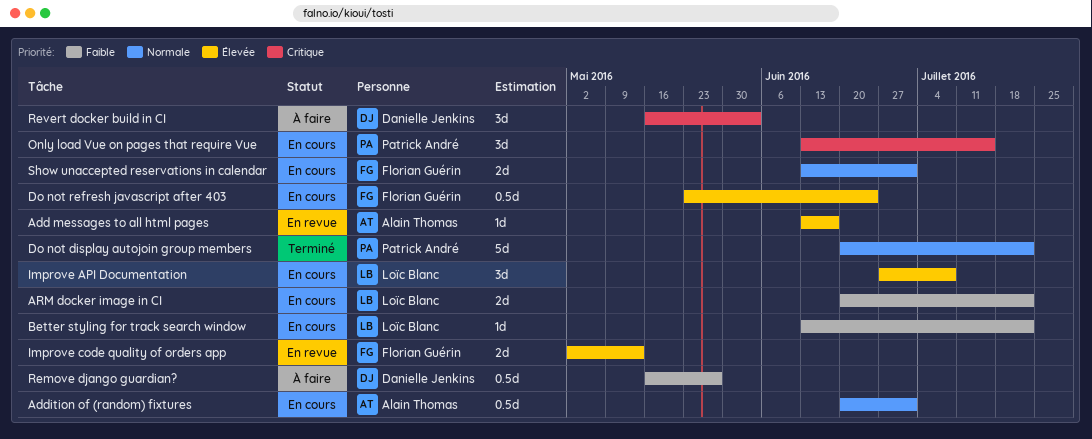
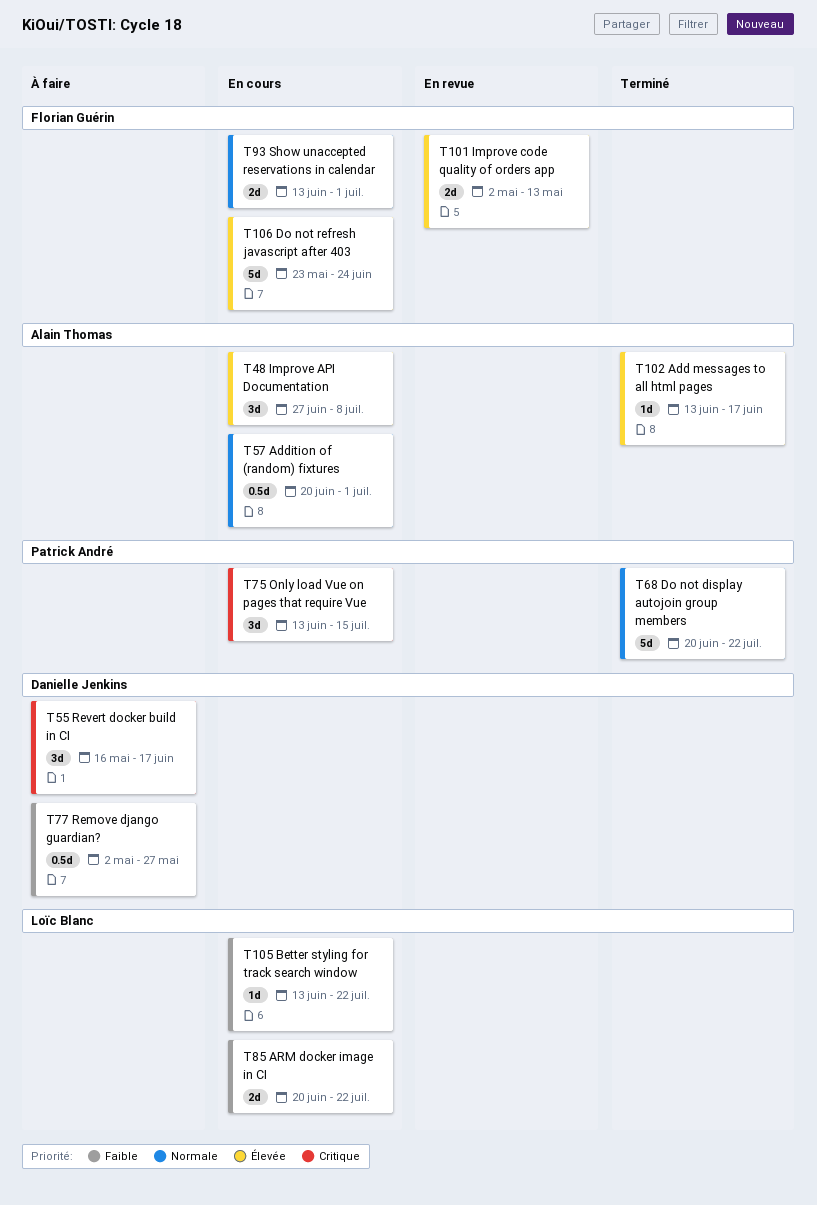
Add messages to all html pages, status: En revue -> Terminé
Do not refresh javascript after 403, estimate: 0.5d -> 5d
Improve API Documentation, owner: Loïc Blanc -> Alain Thomas
Remove django guardian?, start: May 16 -> May 2
Revert docker build in CI, due: Jun 3 -> Jun 17

